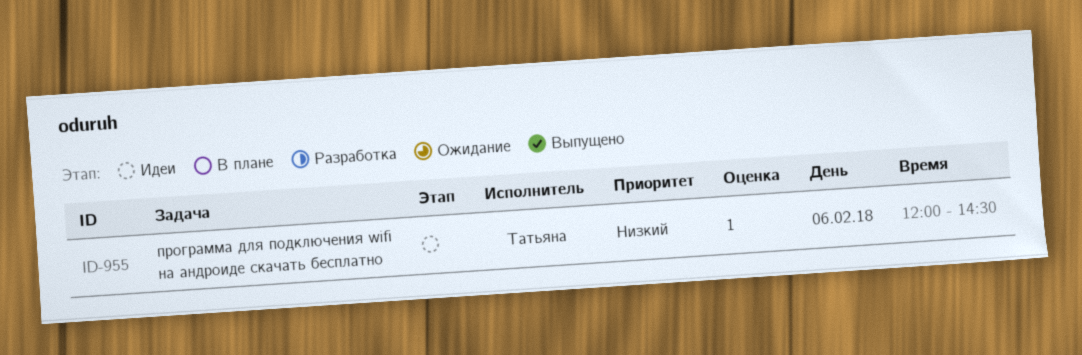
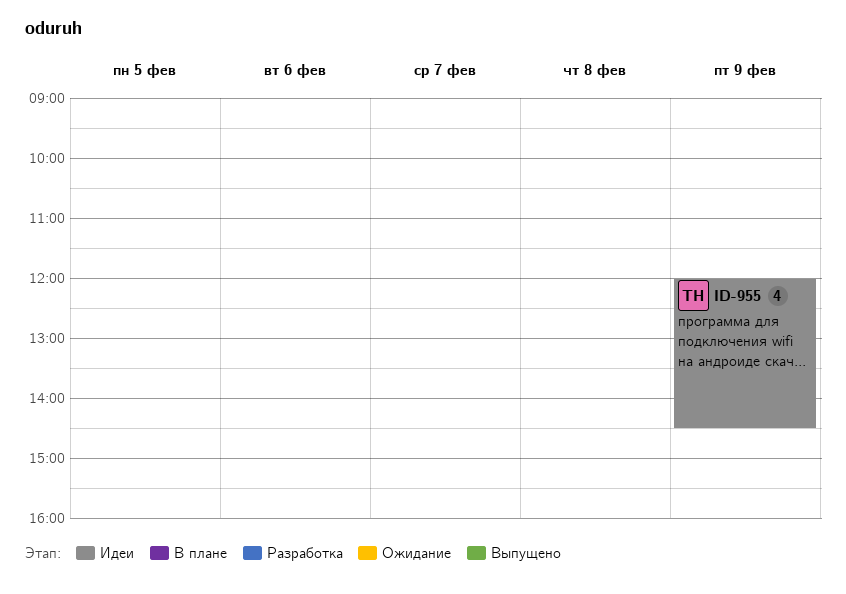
ID-955, estimate: 1 -> 4
ID-955, day: Feb 6 -> Feb 9

